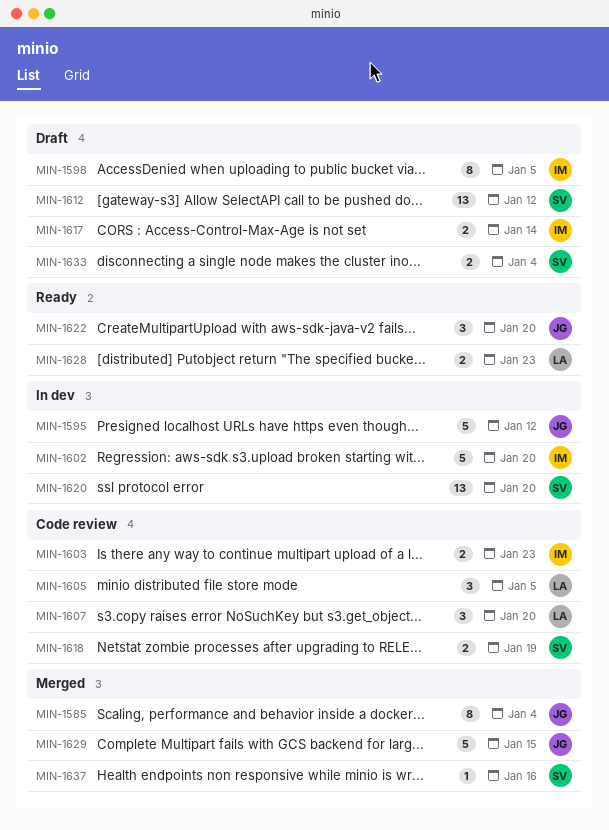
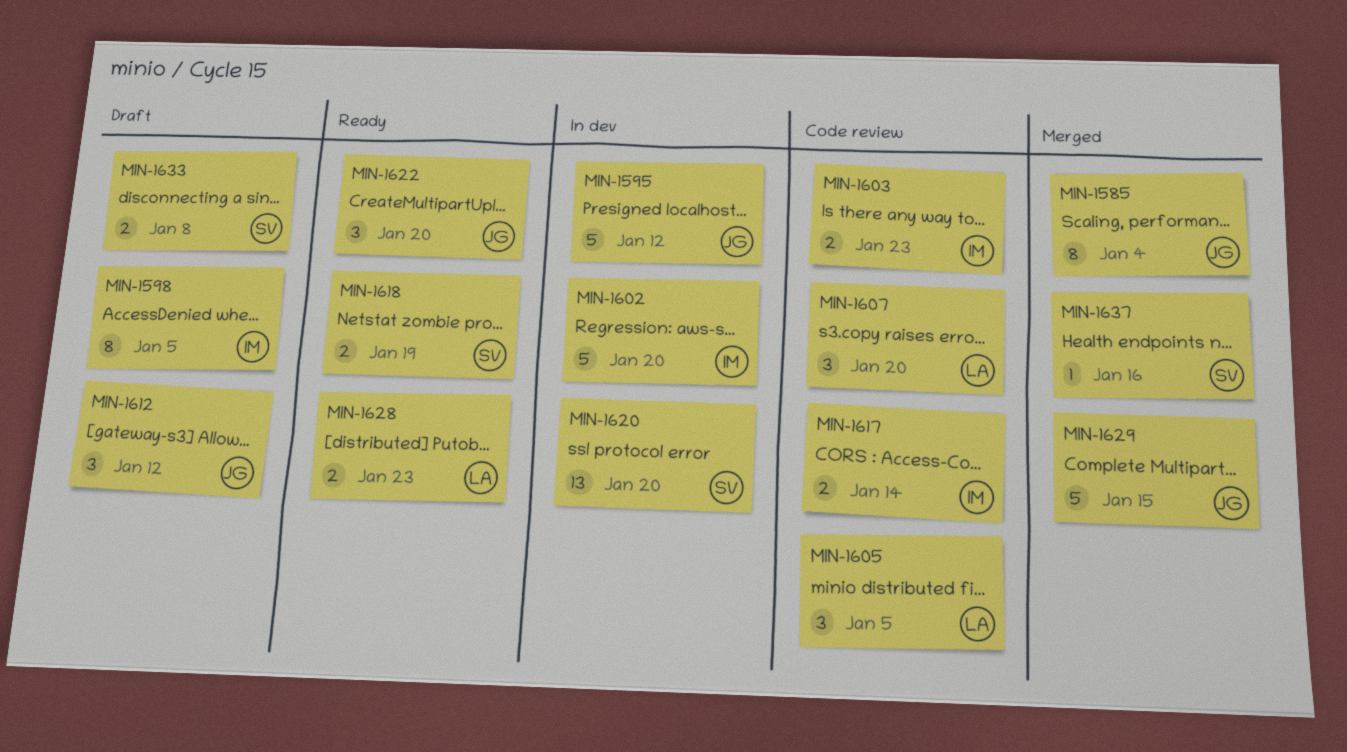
MIN-1612, owner: SV -> JG
MIN-1612, estimate: 13 -> 3
MIN-1617, status: Draft -> Code review
MIN-1618, status: Code review -> Ready
MIN-1633, due: Jan 4 -> Jan 8

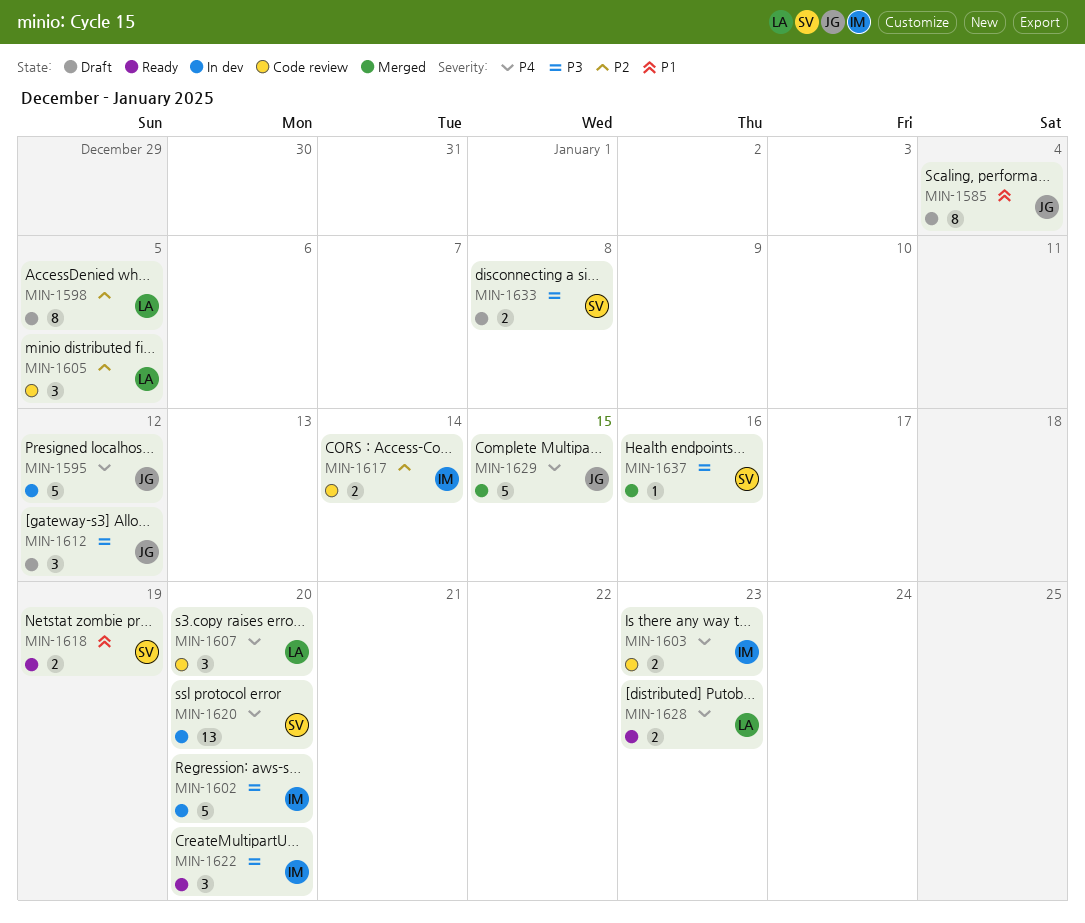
MIN-1585, status: Merged -> Draft
MIN-1598, owner: IM -> LA
MIN-1622, owner: JG -> IM

